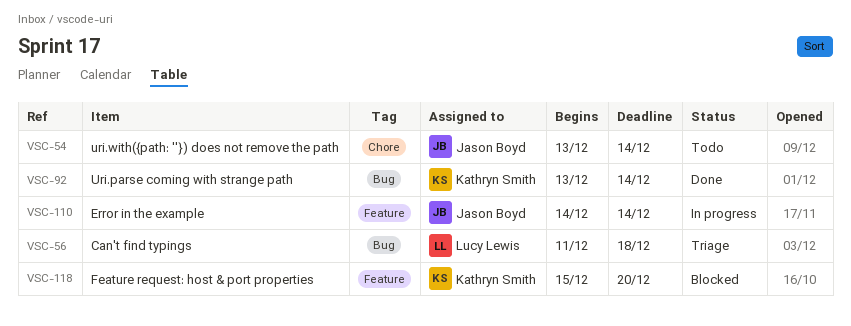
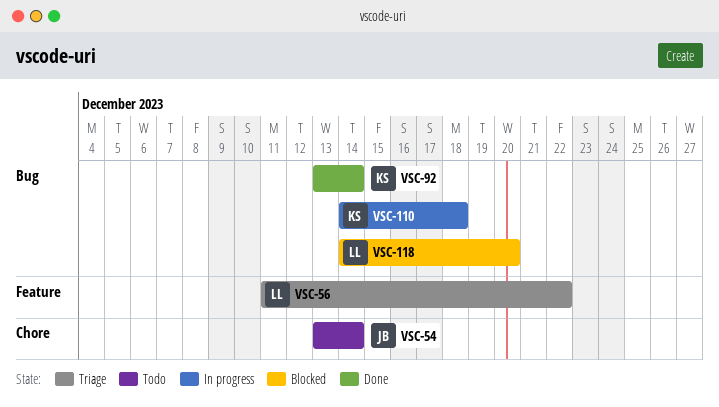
VSC-56, label: Bug -> Feature
VSC-56, due: Dec 18 -> Dec 22
VSC-110, owner: Jason Boyd -> Kathryn Smith
VSC-110, label: Feature -> Bug
VSC-110, due: Dec 14 -> Dec 18
VSC-118, owner: Kathryn Smith -> Lucy Lewis
VSC-118, label: Feature -> Bug
VSC-118, start: Dec 15 -> Dec 14

